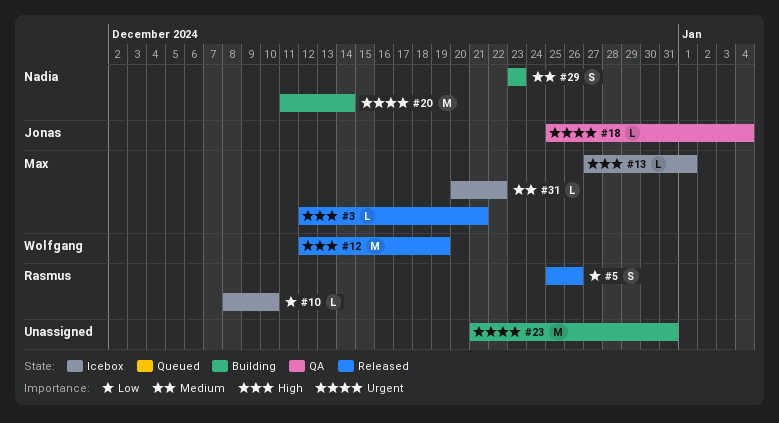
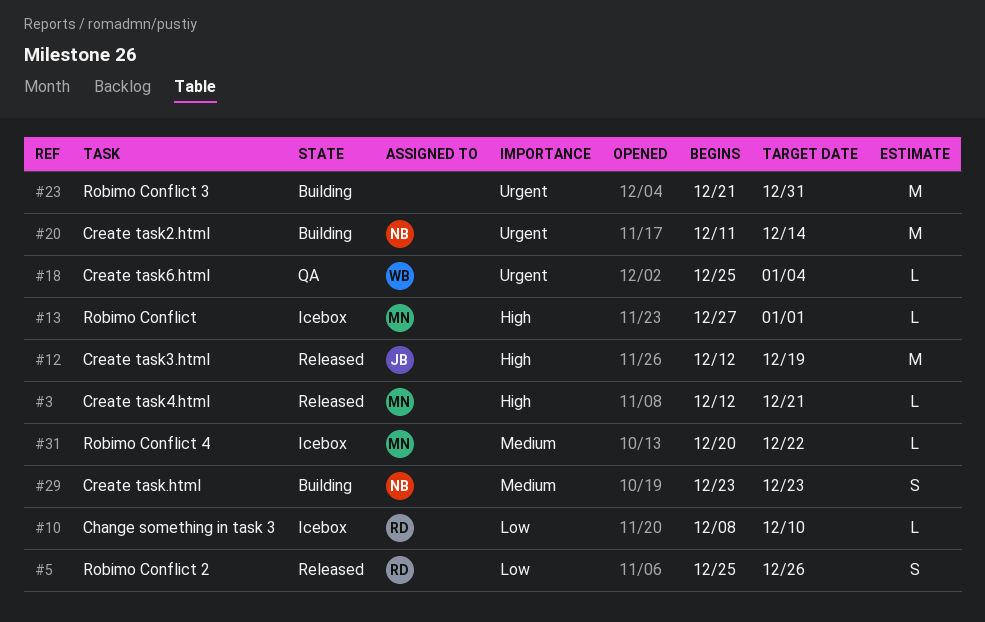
#12, owner: Wolfgang -> Jonas
#18, owner: Jonas -> Wolfgang

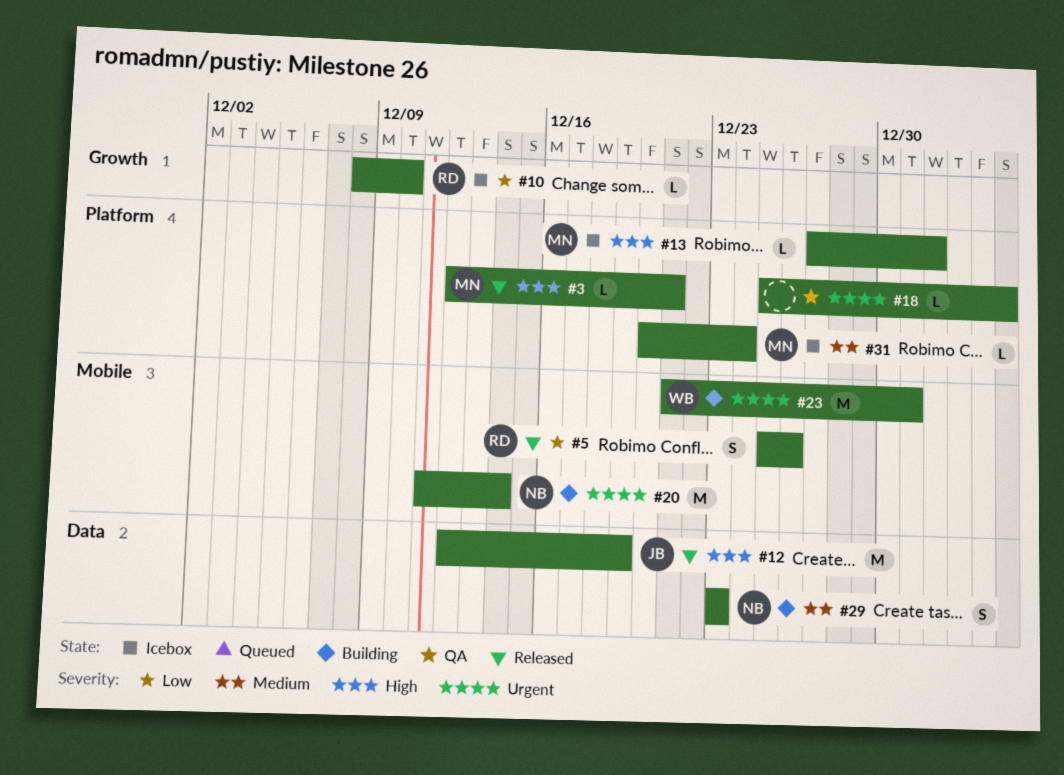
#18, owner: WB -> none
#23, owner: none -> WB
#31, due: Dec 22 -> Dec 24

